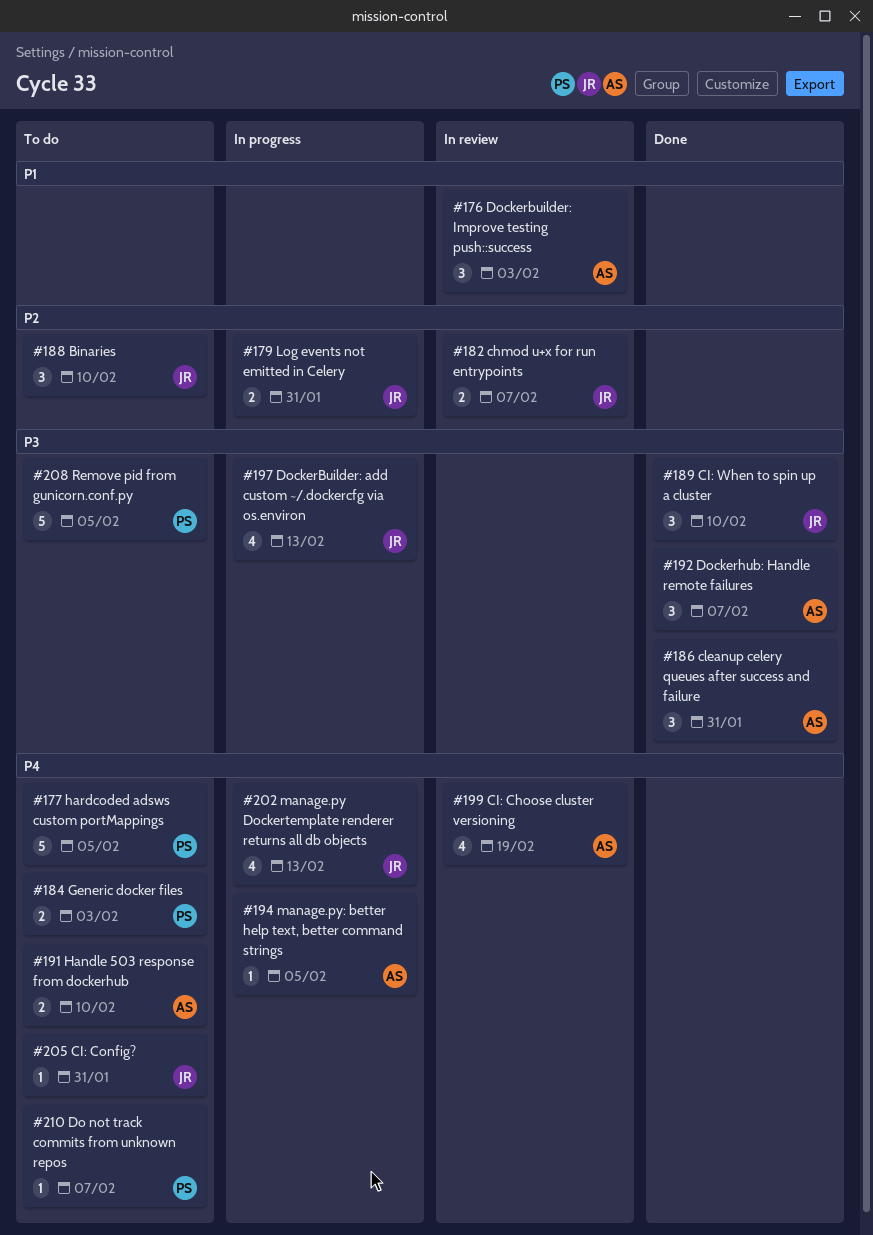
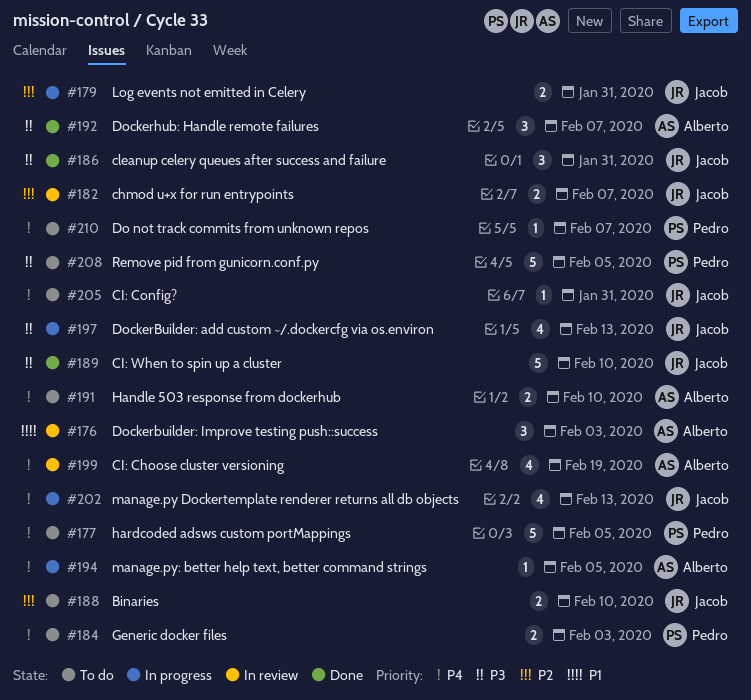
#186, owner: Alberto -> Jacob
#188, estimate: 3 -> 2
#189, estimate: 3 -> 5

